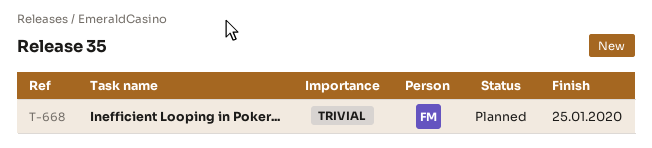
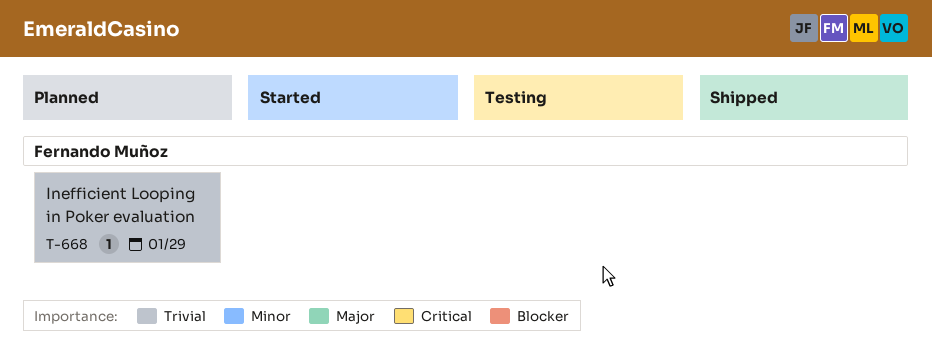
T-668, due: Jan 25 -> Jan 29

